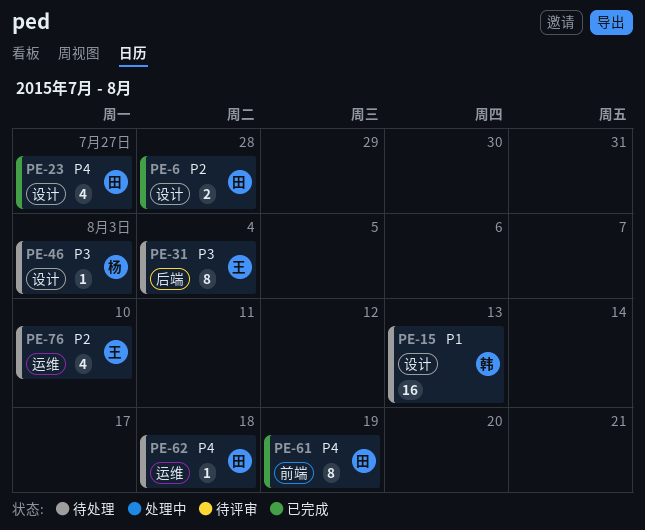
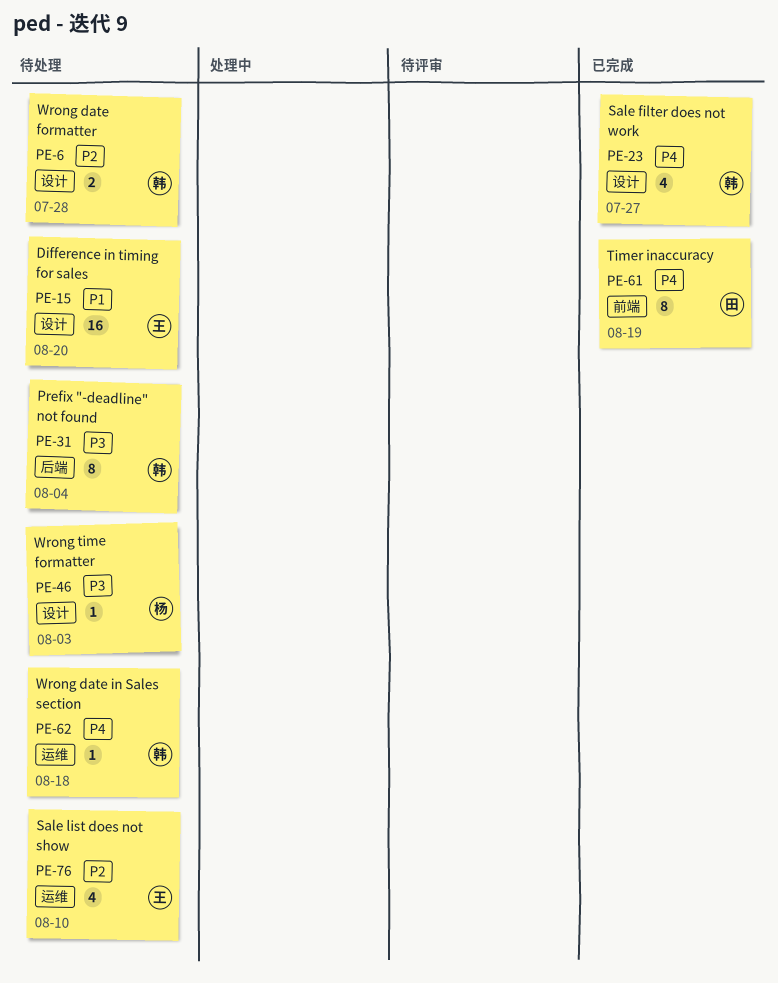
PE-6, status: 已完成 -> 待处理
PE-6, owner: 田 -> 韩
PE-15, owner: 韩 -> 王
PE-15, due: Aug 13 -> Aug 20
PE-23, owner: 田 -> 韩
PE-31, owner: 王 -> 韩
PE-62, owner: 田 -> 韩

